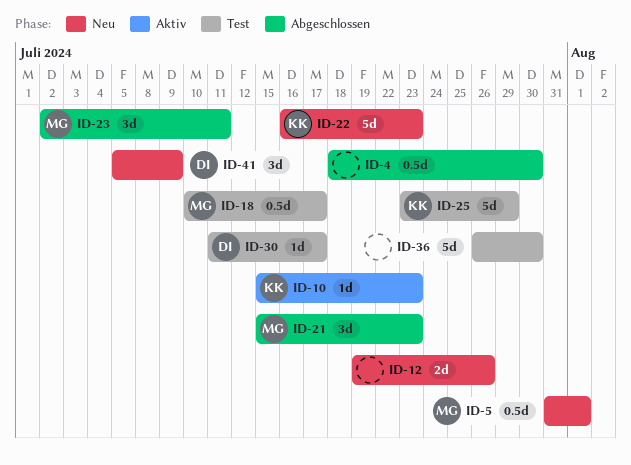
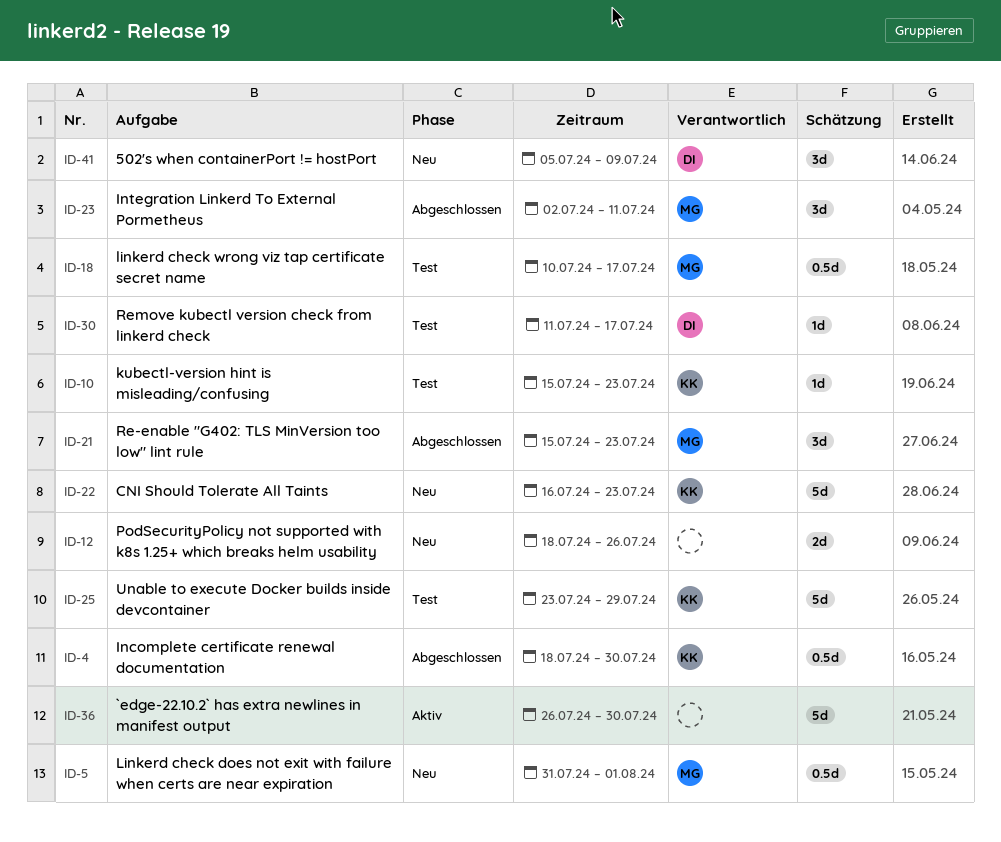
ID-4, owner: none -> KK
ID-10, status: Aktiv -> Test
ID-12, start: Jul 19 -> Jul 18
ID-36, status: Test -> Aktiv

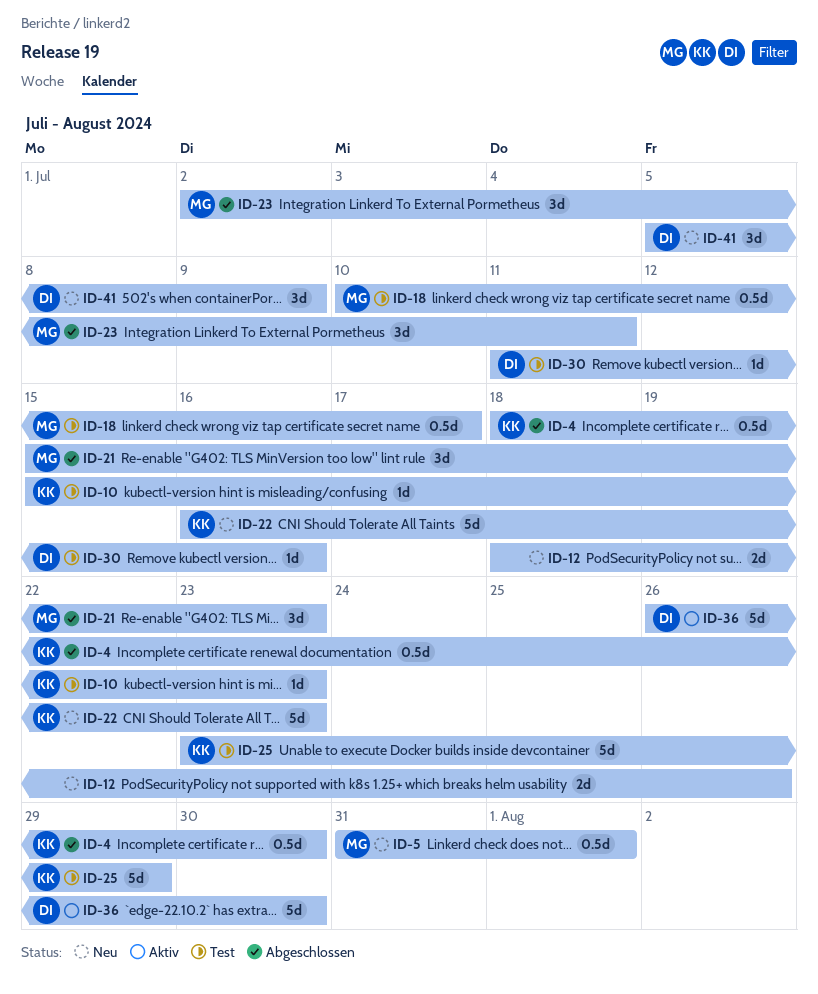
ID-30, due: Jul 17 -> Jul 16
ID-36, owner: none -> DI

